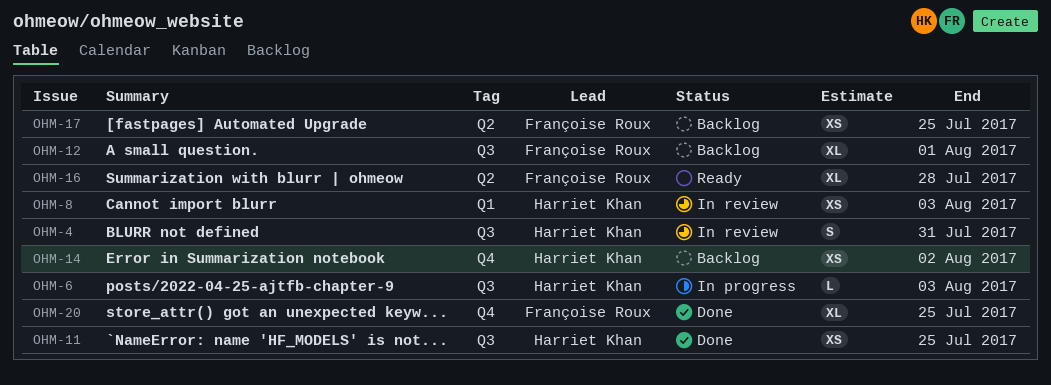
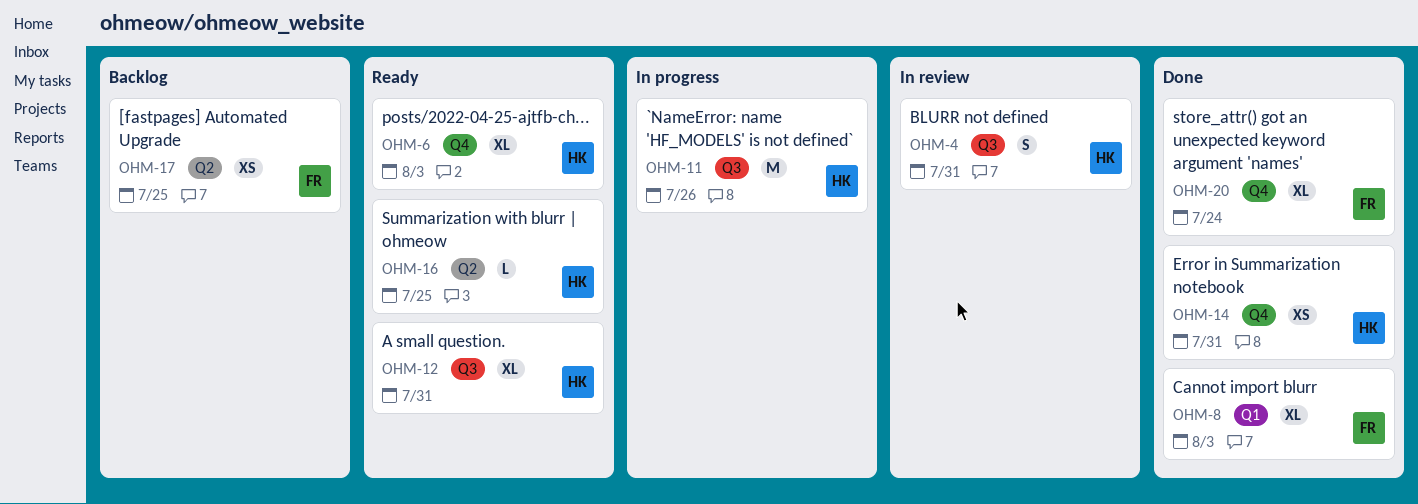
OHM-6, status: In progress -> Ready
OHM-6, label: Q3 -> Q4
OHM-6, estimate: L -> XL
OHM-8, status: In review -> Done
OHM-8, owner: Harriet Khan -> Françoise Roux
OHM-8, estimate: XS -> XL
OHM-11, status: Done -> In progress
OHM-11, estimate: XS -> M
OHM-11, due: Jul 25 -> Jul 26
OHM-12, status: Backlog -> Ready
OHM-12, owner: Françoise Roux -> Harriet Khan
OHM-12, due: Aug 1 -> Jul 31
OHM-14, status: Backlog -> Done
OHM-14, due: Aug 2 -> Jul 31
OHM-16, owner: Françoise Roux -> Harriet Khan
OHM-16, estimate: XL -> L
OHM-16, due: Jul 28 -> Jul 25
OHM-20, due: Jul 25 -> Jul 24

